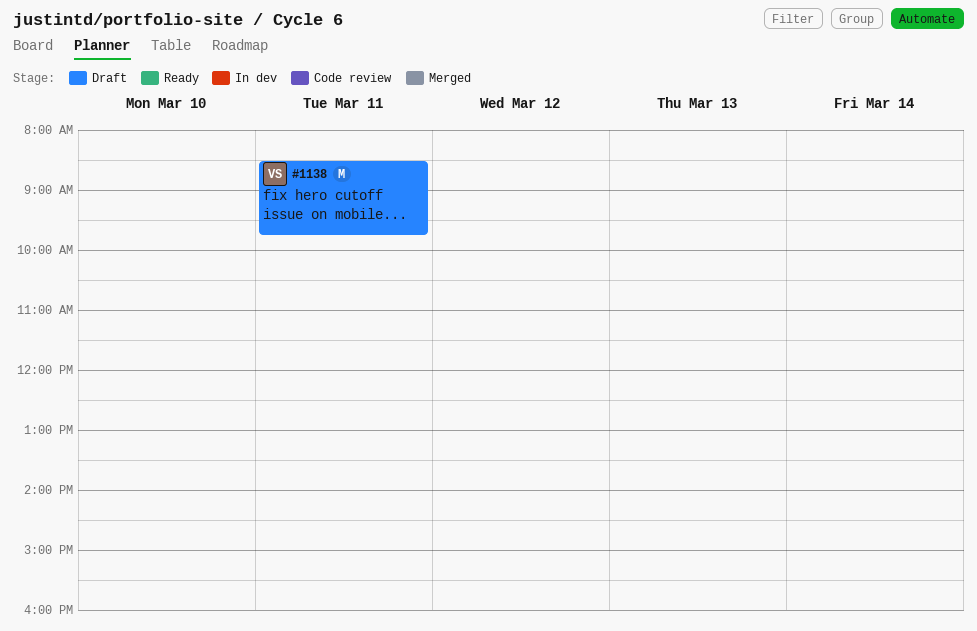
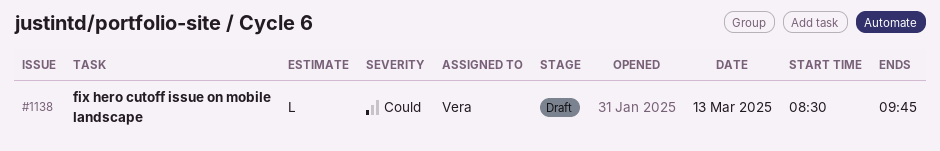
#1138, estimate: M -> L
#1138, day: Mar 11 -> Mar 13

